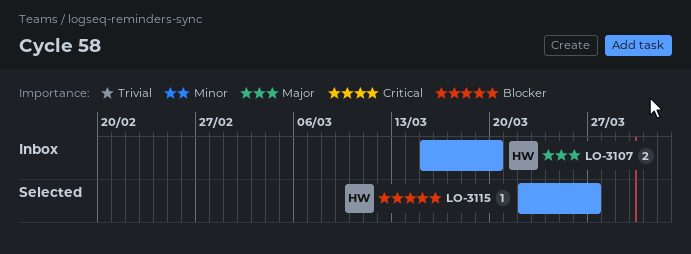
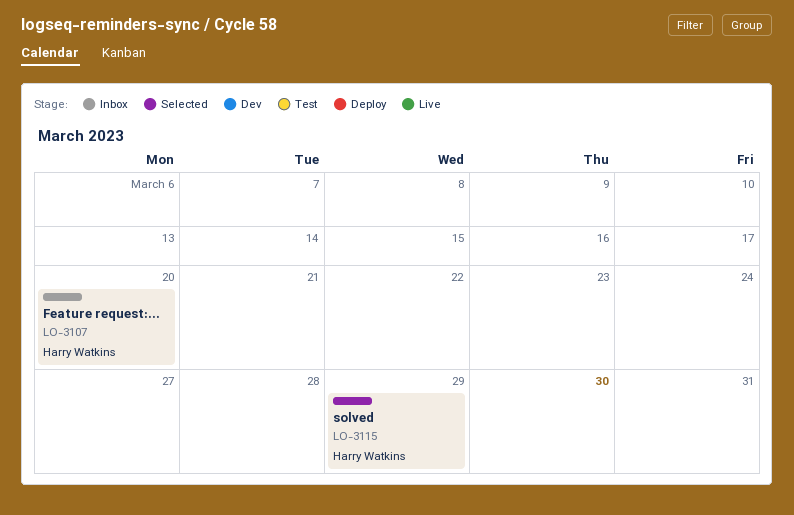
LO-3115, due: Mar 27 -> Mar 29

